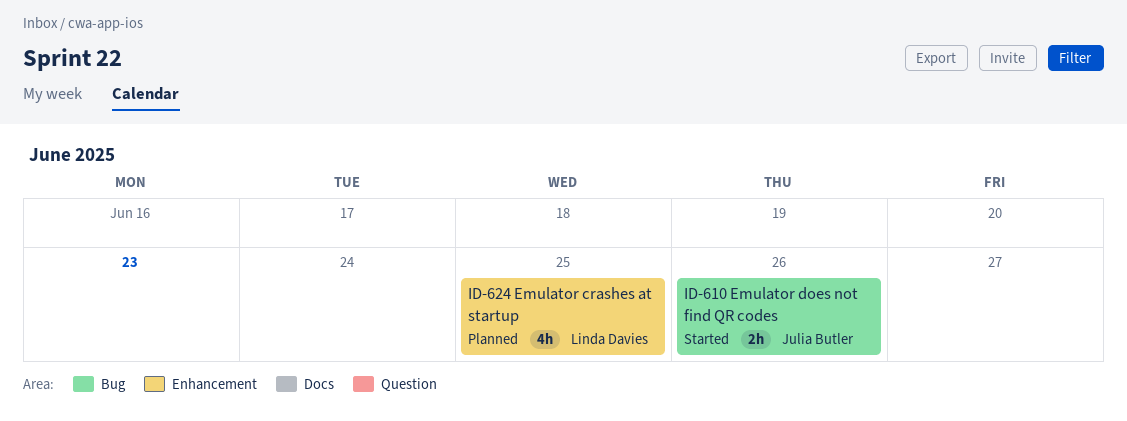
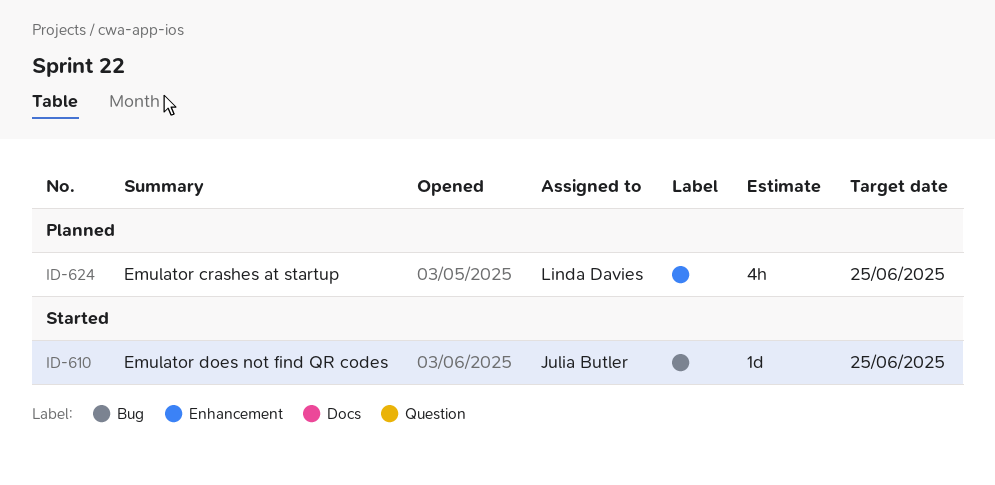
ID-610, estimate: 2h -> 1d
ID-610, due: Jun 26 -> Jun 25

